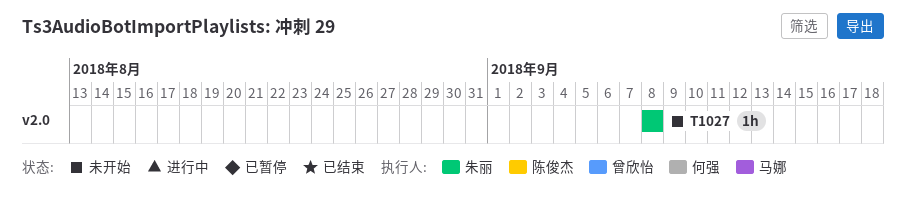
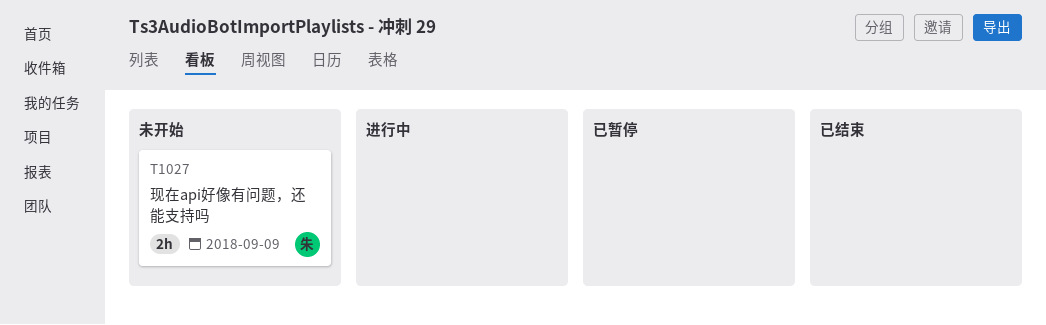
T1027, estimate: 1h -> 2h
T1027, due: Sep 8 -> Sep 9

